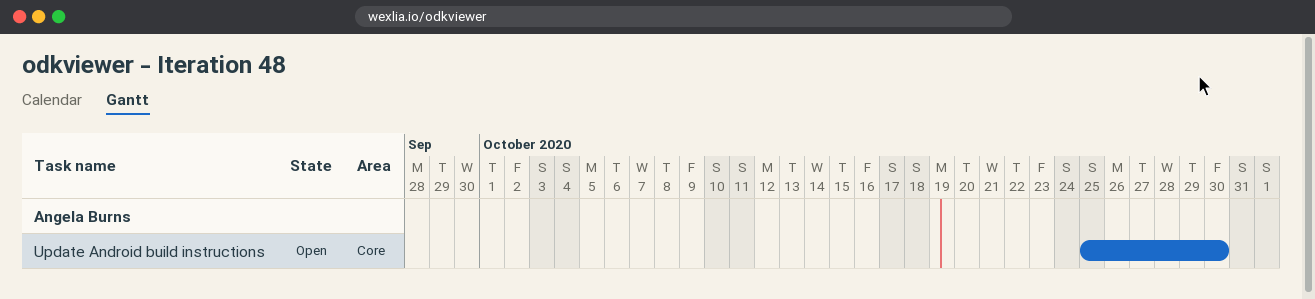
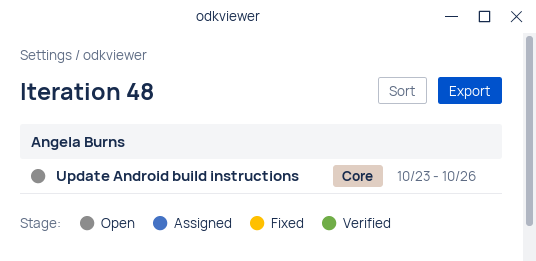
Update Android build instructions, start: Oct 25 -> Oct 23
Update Android build instructions, due: Oct 30 -> Oct 26

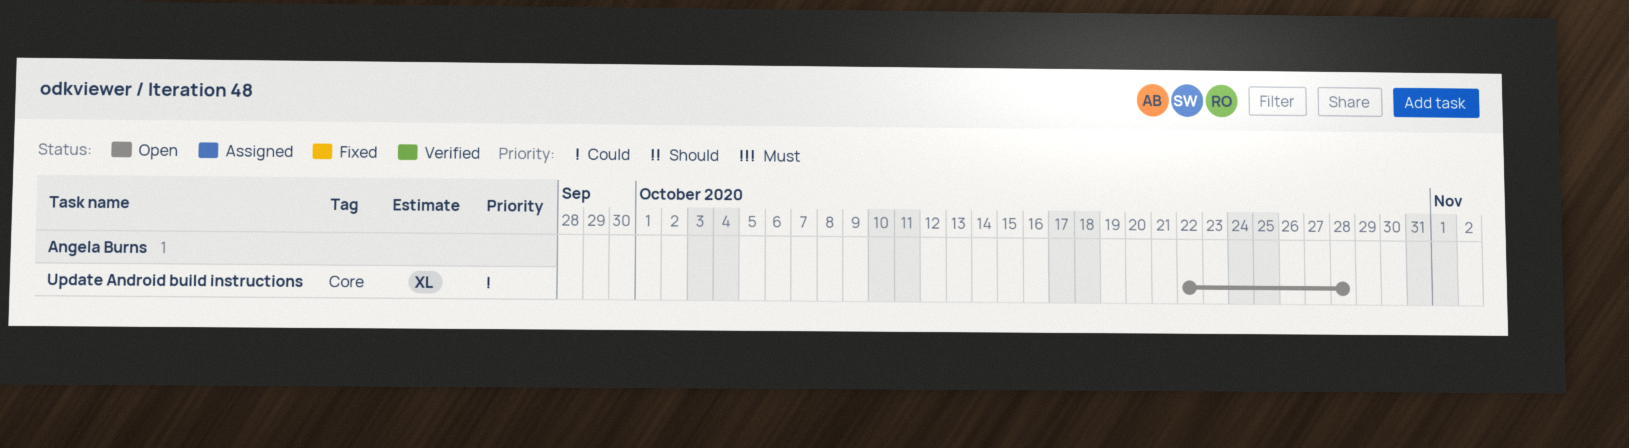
Update Android build instructions, start: Oct 23 -> Oct 22
Update Android build instructions, due: Oct 26 -> Oct 28

